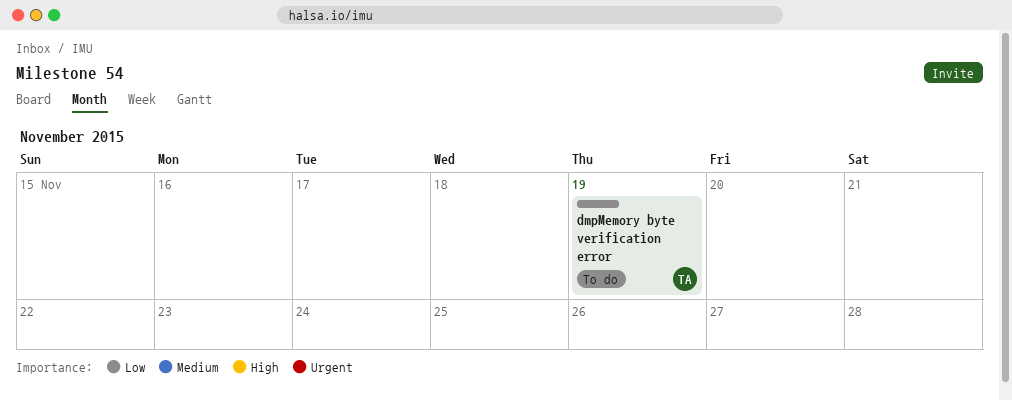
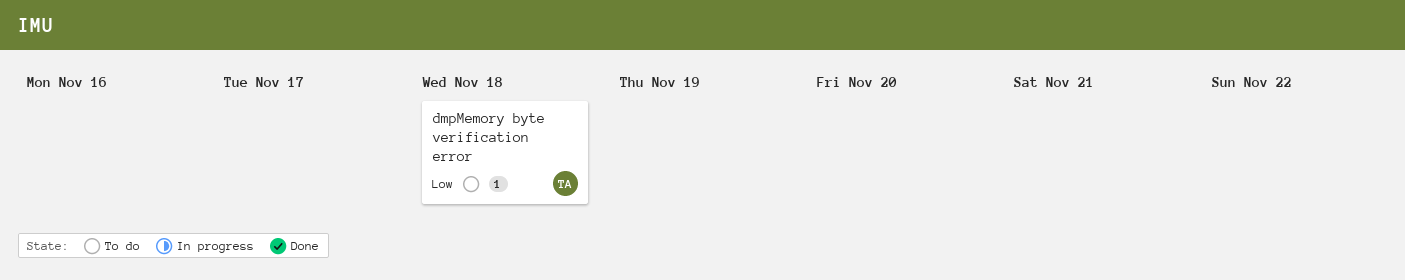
dmpMemory byte verification error, due: Nov 19 -> Nov 18

